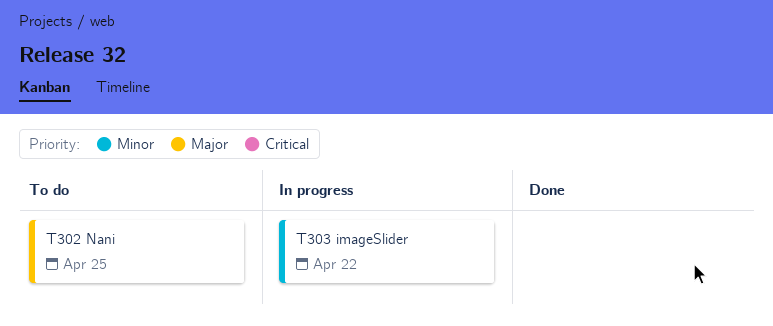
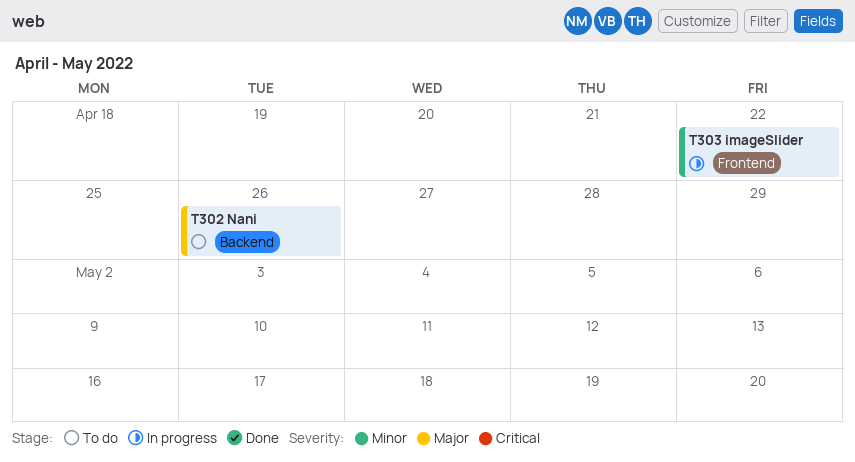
T302, due: Apr 25 -> Apr 26

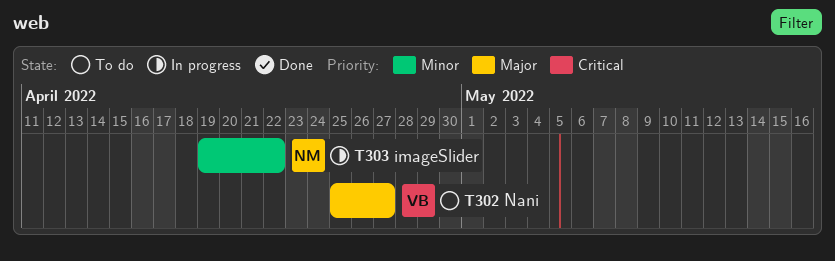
T302, due: Apr 26 -> Apr 27

